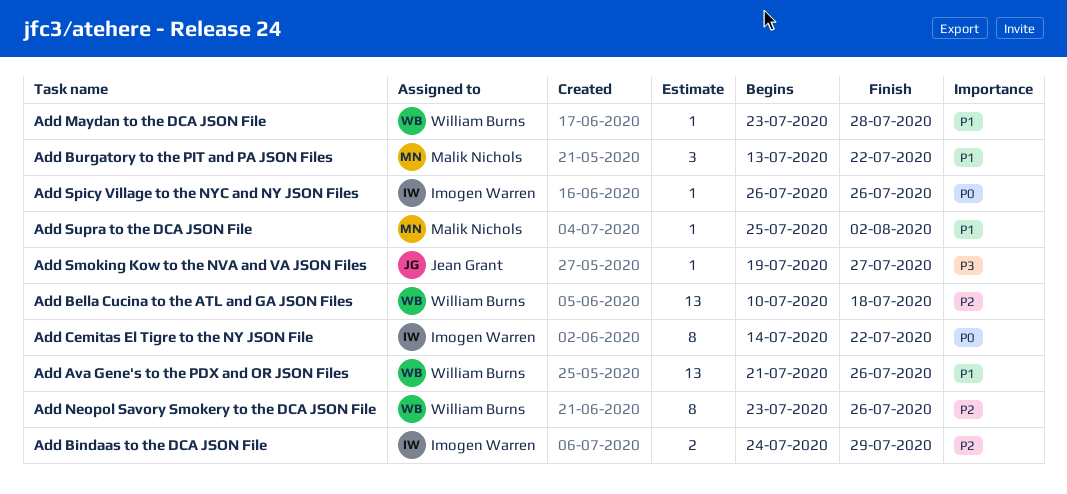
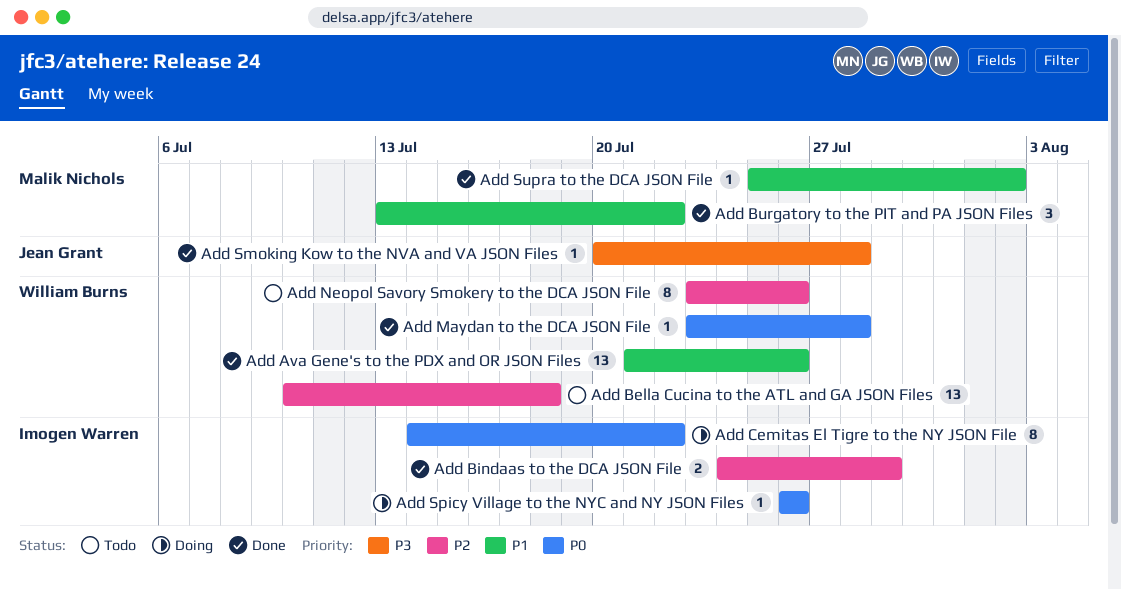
Add Maydan to the DCA JSON File, priority: P1 -> P0
Add Smoking Kow to the NVA and VA JSON Files, start: Jul 19 -> Jul 20
Add Smoking Kow to the NVA and VA JSON Files, due: Jul 27 -> Jul 28

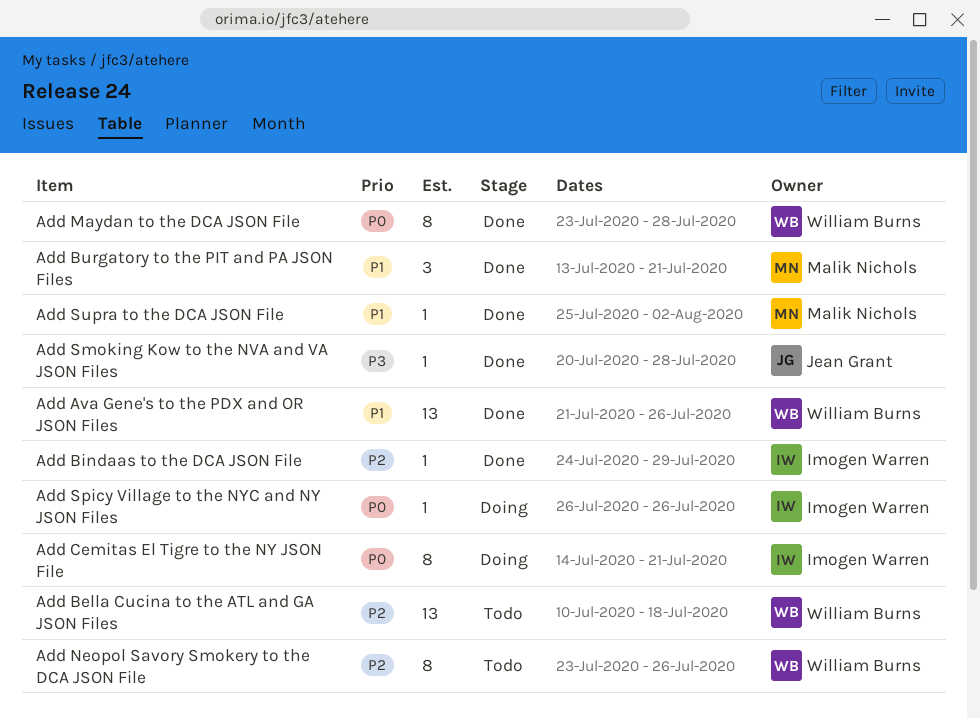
Add Bindaas to the DCA JSON File, estimate: 2 -> 1
Add Burgatory to the PIT and PA JSON Files, due: Jul 22 -> Jul 21
Add Cemitas El Tigre to the NY JSON File, due: Jul 22 -> Jul 21
Add Maydan to the DCA JSON File, estimate: 1 -> 8

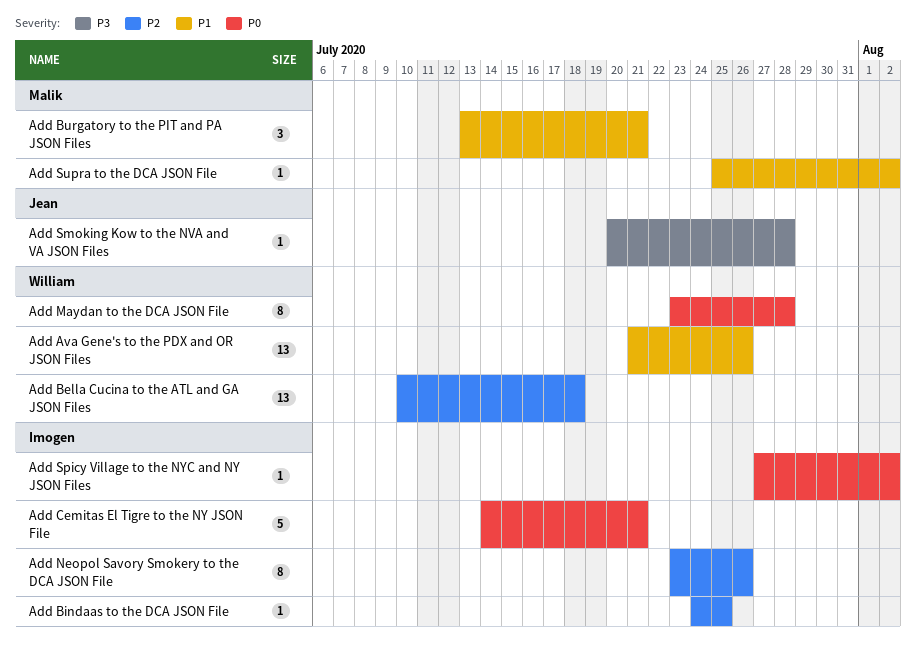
Add Bindaas to the DCA JSON File, due: Jul 29 -> Jul 25
Add Cemitas El Tigre to the NY JSON File, estimate: 8 -> 5
Add Neopol Savory Smokery to the DCA JSON File, owner: William Burns -> Imogen Warren
Add Spicy Village to the NYC and NY JSON Files, start: Jul 26 -> Jul 27
Add Spicy Village to the NYC and NY JSON Files, due: Jul 26 -> Aug 2

